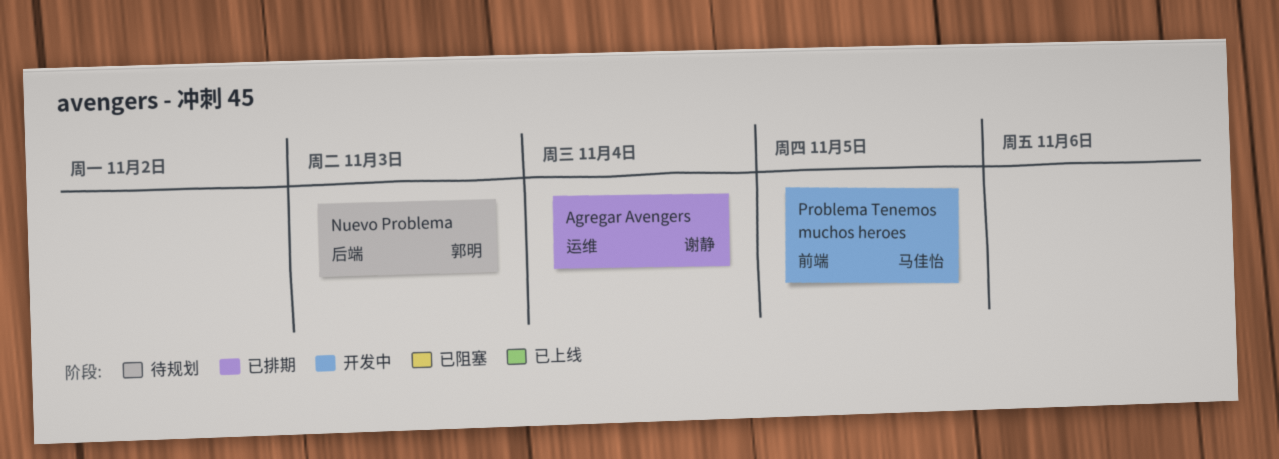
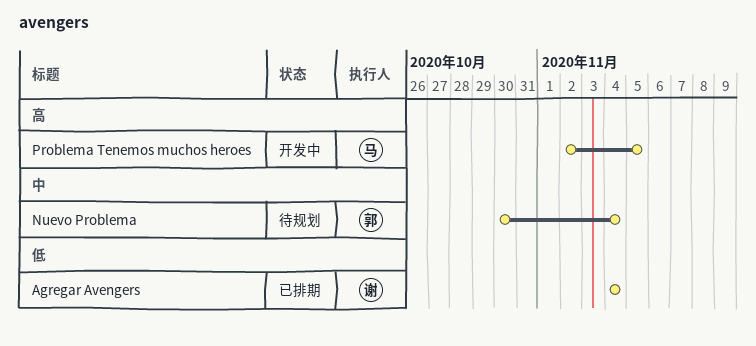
Nuevo Problema, due: Nov 3 -> Nov 4

